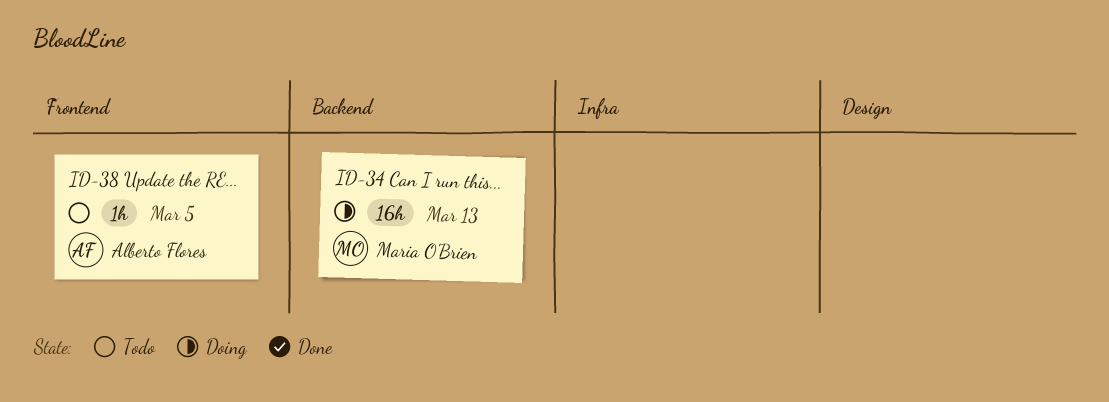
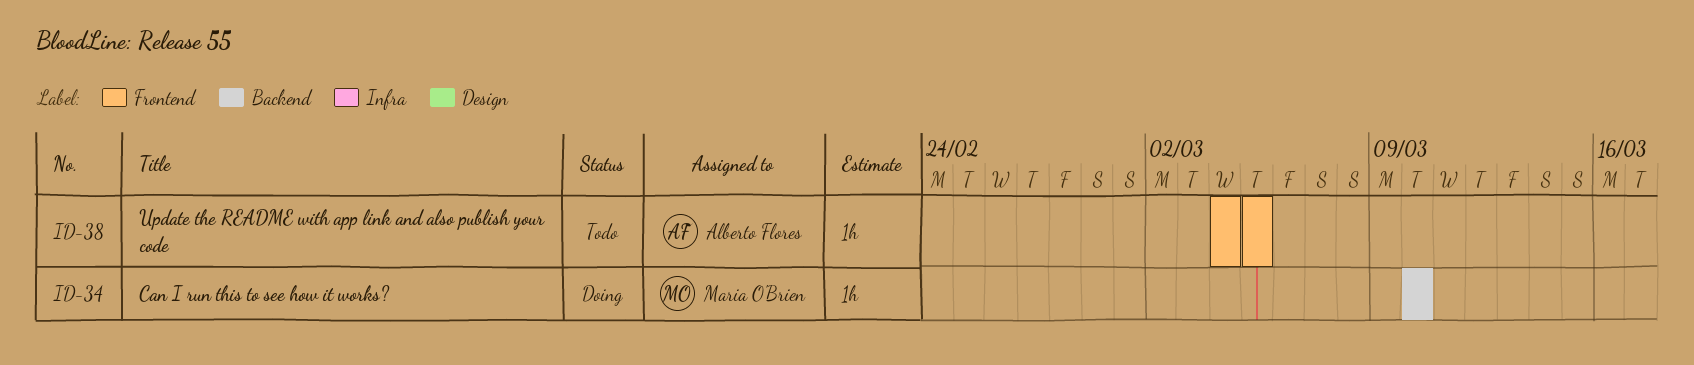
ID-34, estimate: 16h -> 1h
ID-34, due: Mar 13 -> Mar 10

